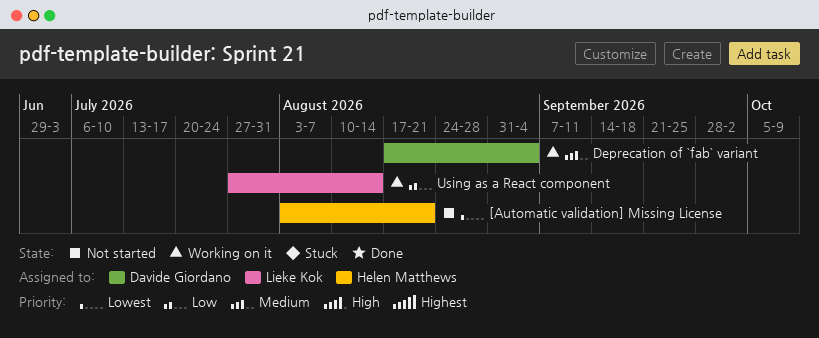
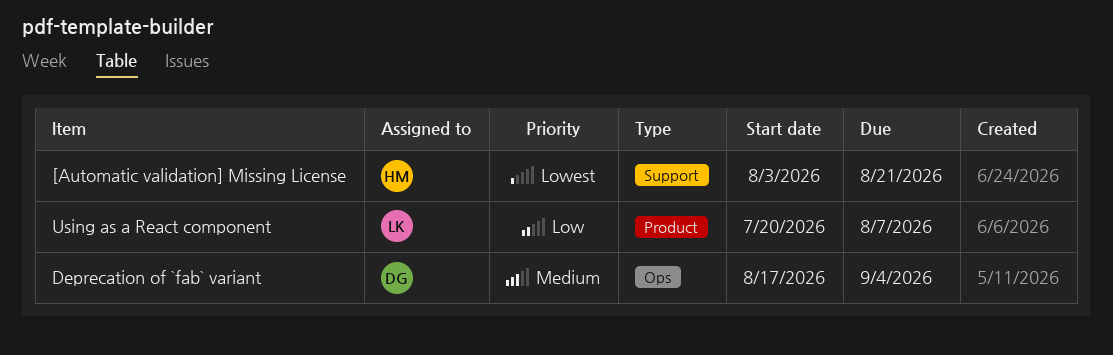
Using as a React component, start: Jul 27 -> Jul 20
Using as a React component, due: Aug 14 -> Aug 7

